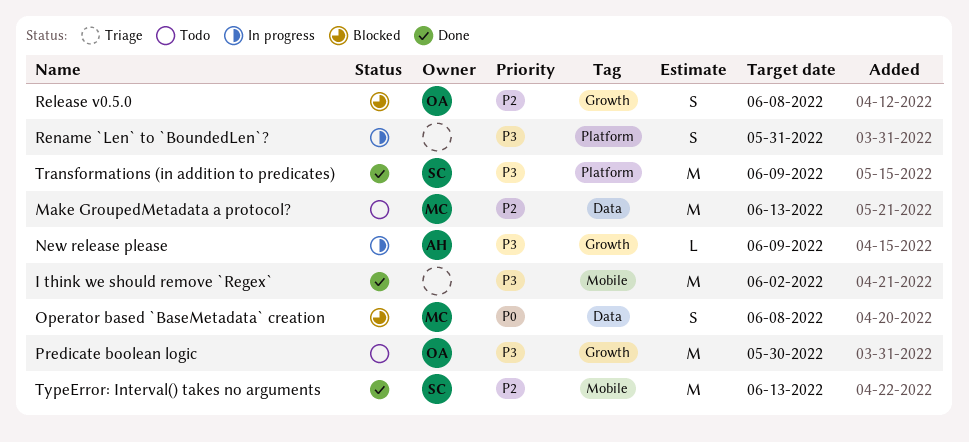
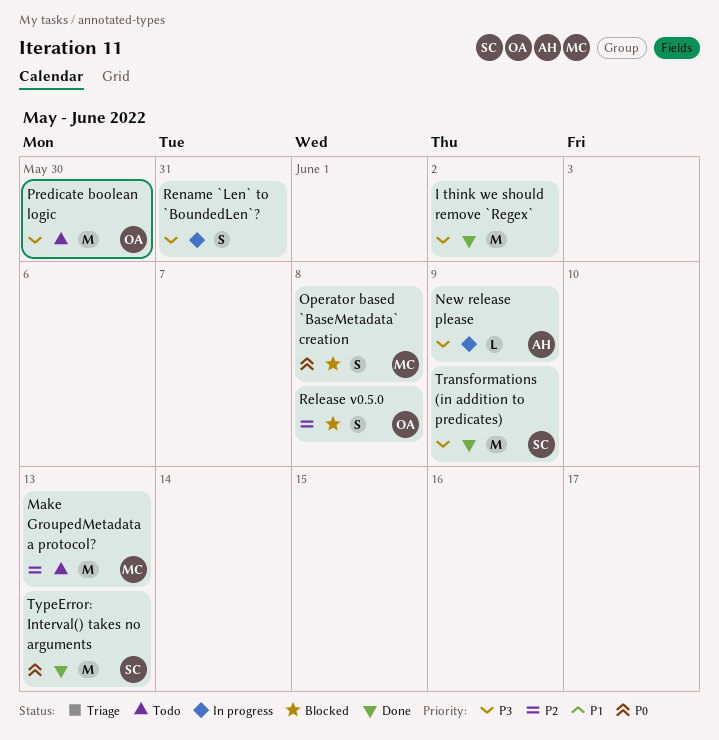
TypeError: Interval() takes no arguments, priority: P2 -> P0

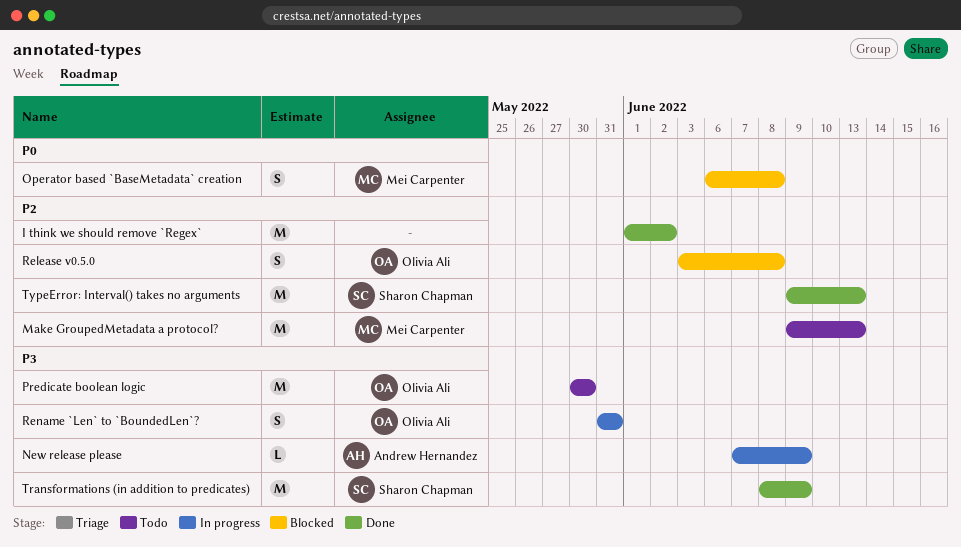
I think we should remove `Regex`, priority: P3 -> P2
Rename `Len` to `BoundedLen`?, owner: none -> Olivia Ali
TypeError: Interval() takes no arguments, priority: P0 -> P2

